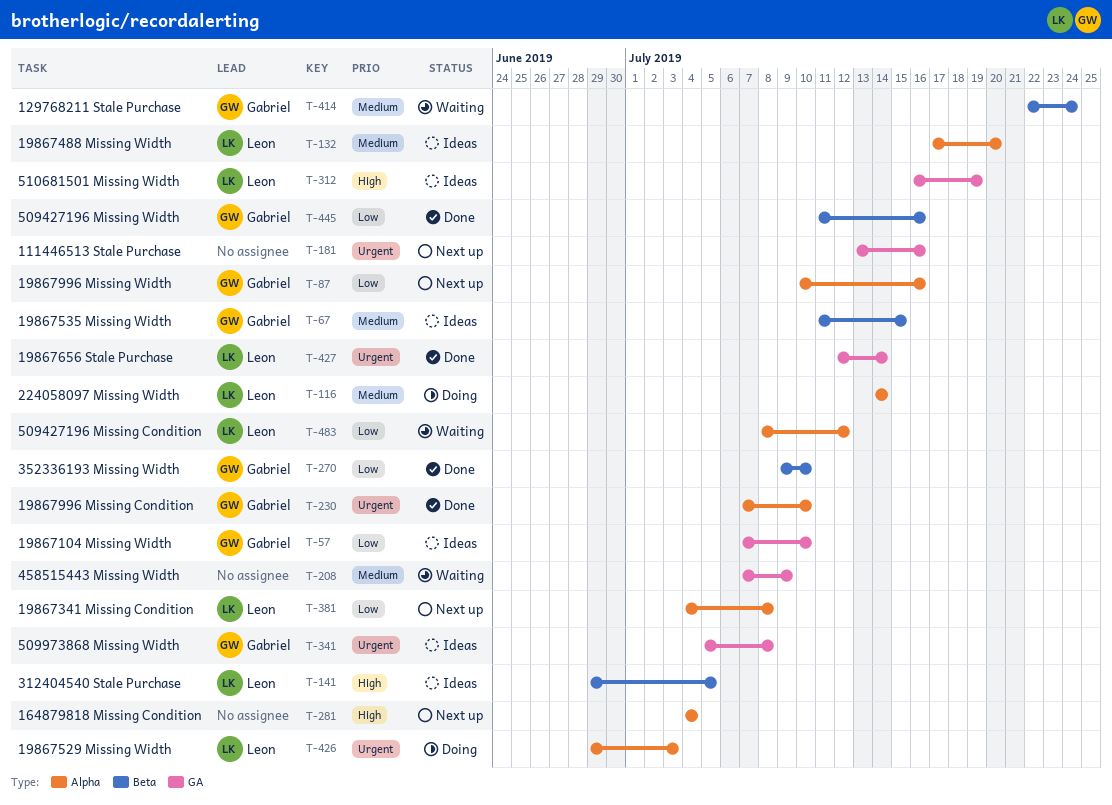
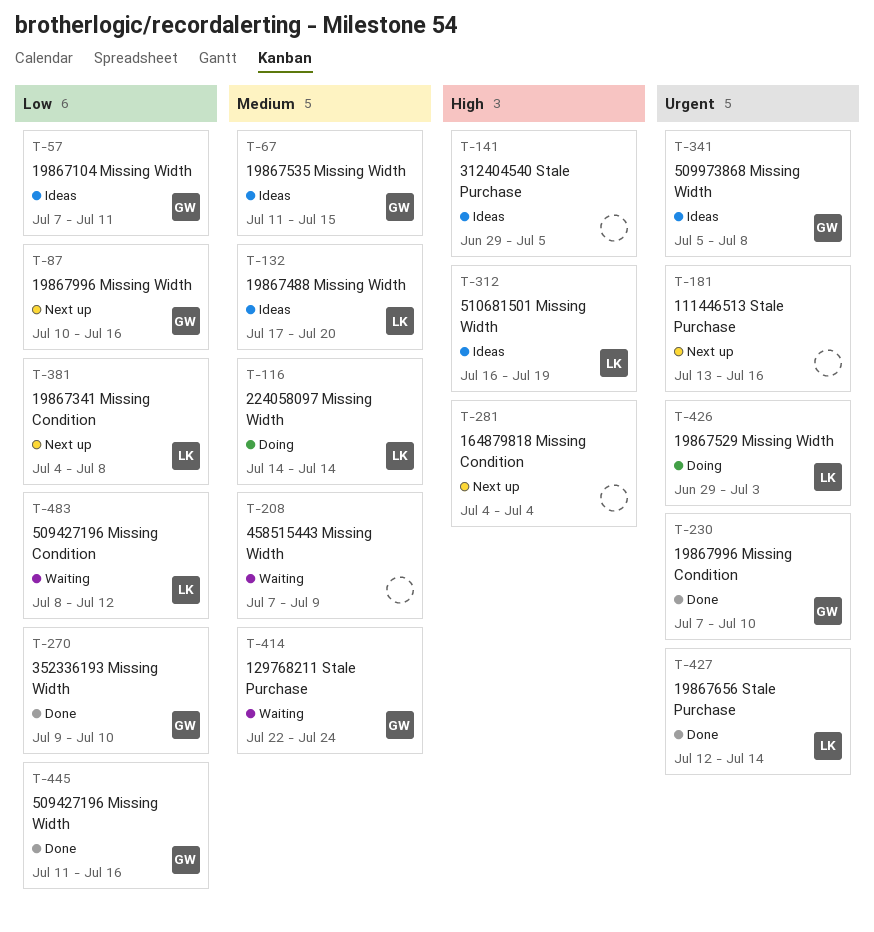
T-57, due: Jul 10 -> Jul 11
T-141, owner: Leon -> none

